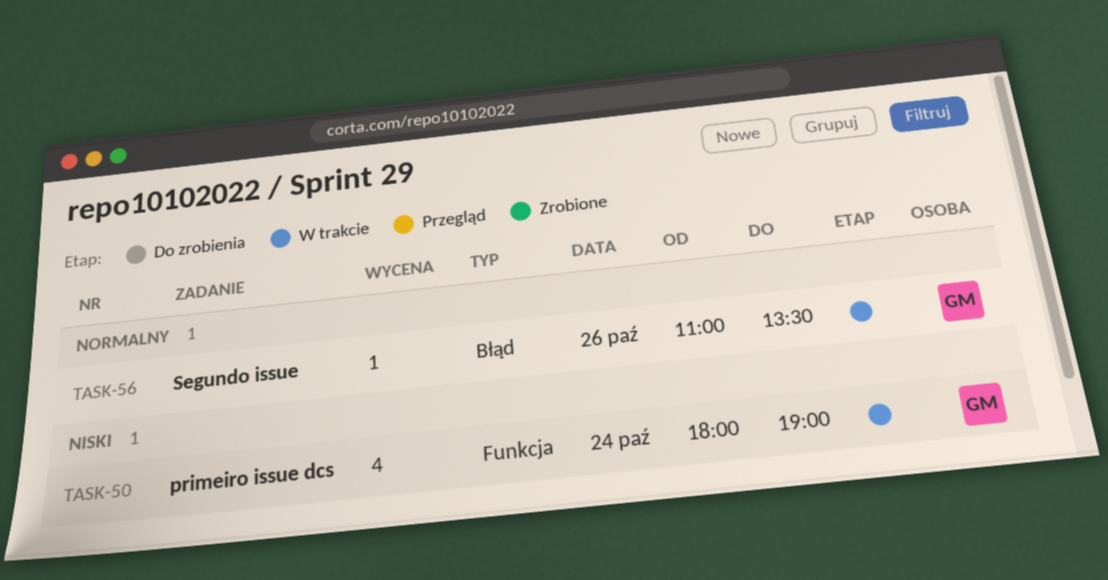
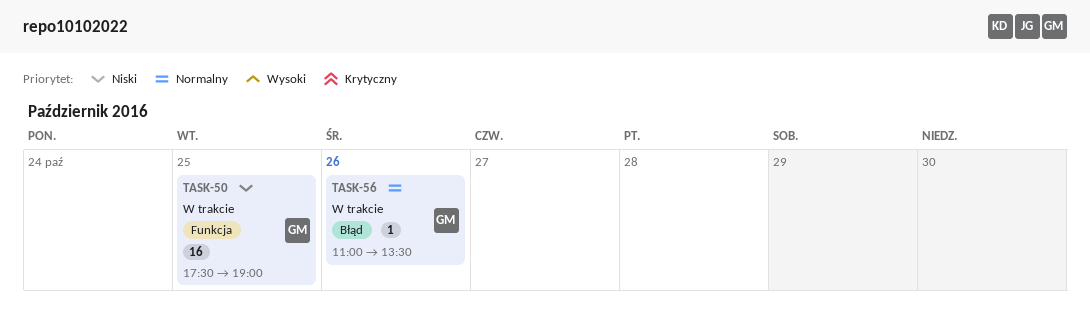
TASK-50, estimate: 4 -> 16
TASK-50, day: Oct 24 -> Oct 25
TASK-50, begins: 18:00 -> 17:30

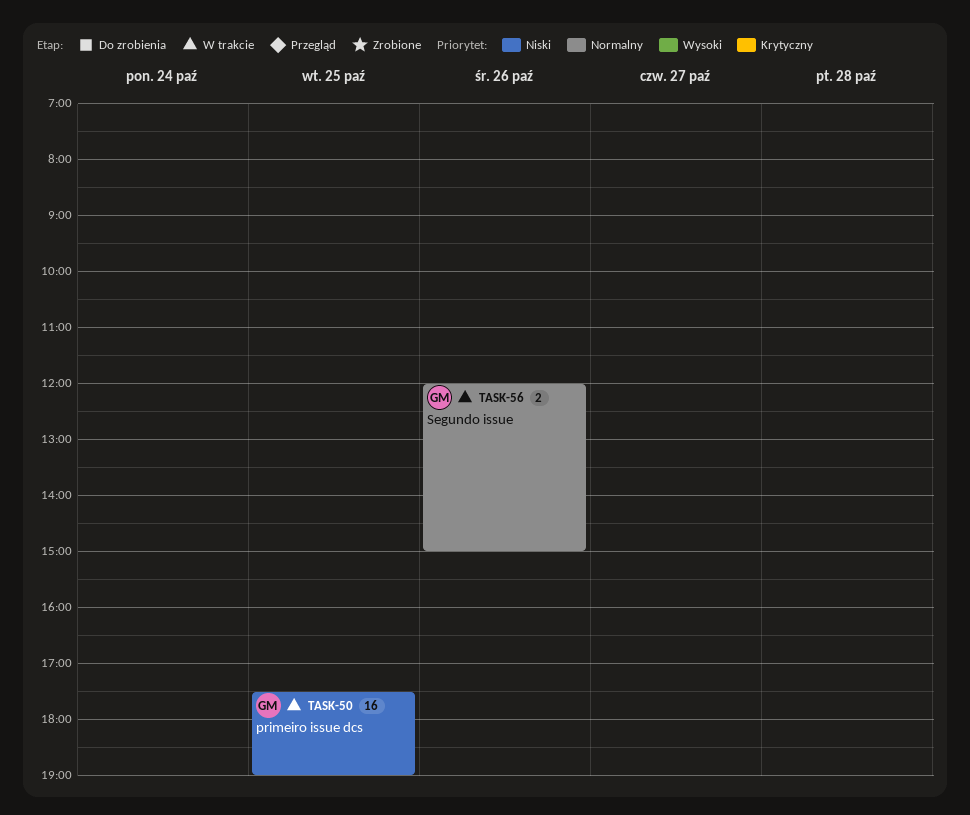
TASK-56, estimate: 1 -> 2
TASK-56, begins: 11:00 -> 12:00
TASK-56, ends: 13:30 -> 15:00

